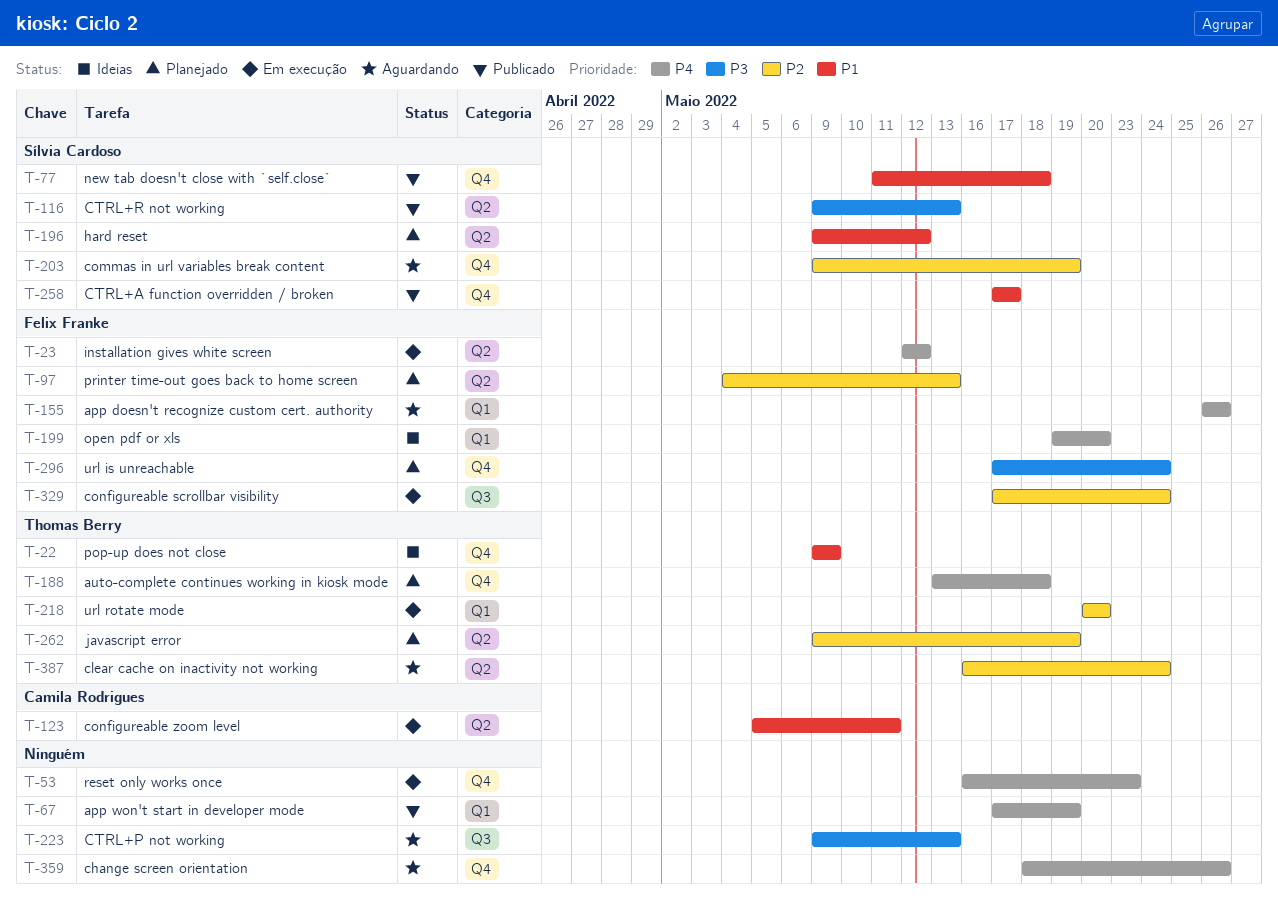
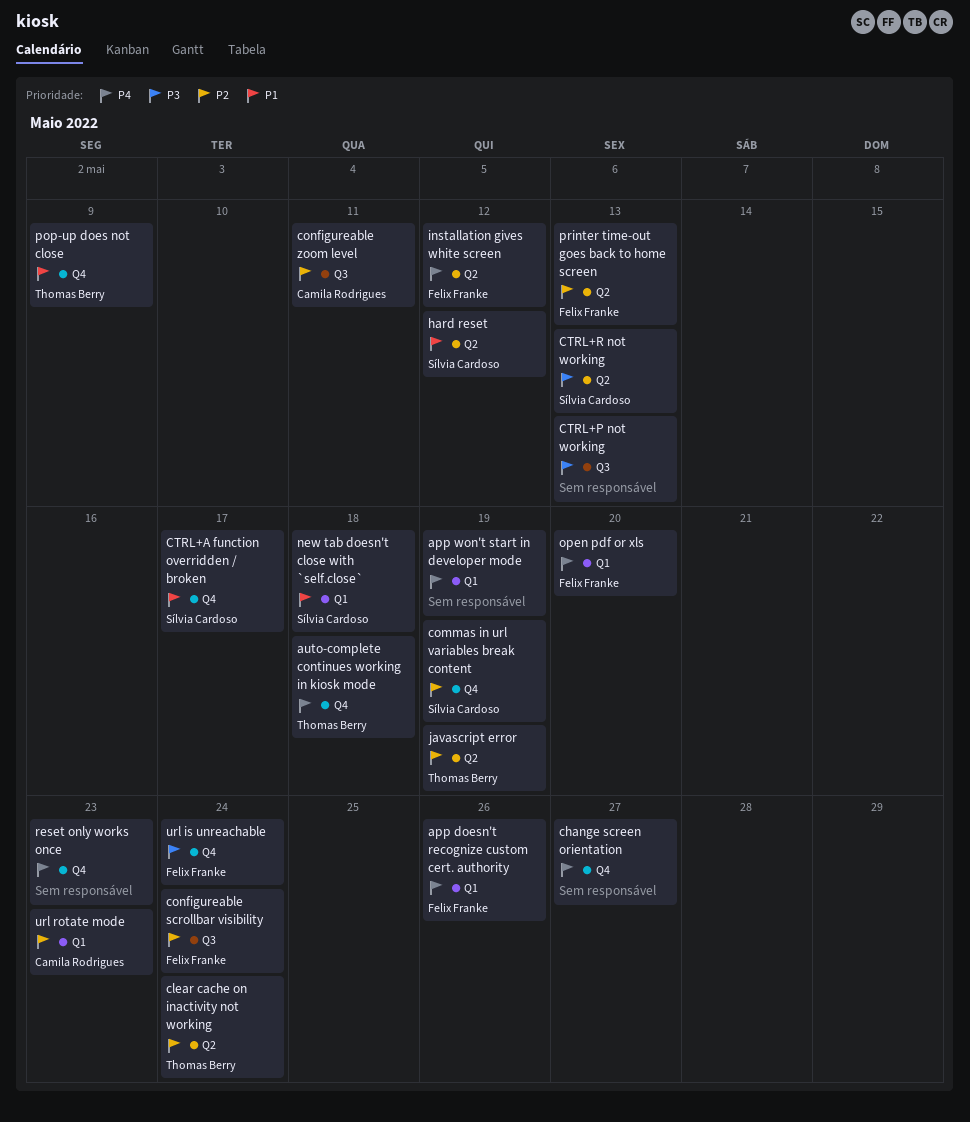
change screen orientation, due: May 26 -> May 27
configureable zoom level, priority: P1 -> P2
configureable zoom level, label: Q2 -> Q3
new tab doesn't close with `self.close`, label: Q4 -> Q1
url rotate mode, owner: Thomas Berry -> Camila Rodrigues
url rotate mode, due: May 20 -> May 23

